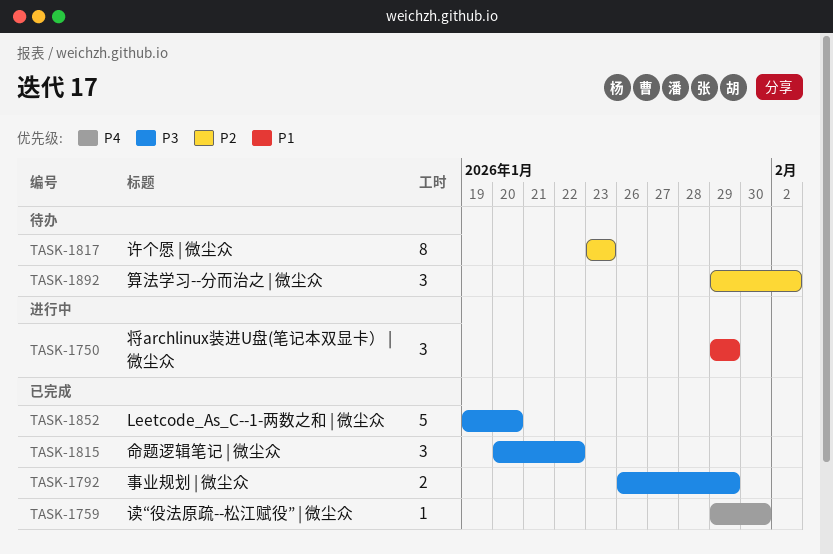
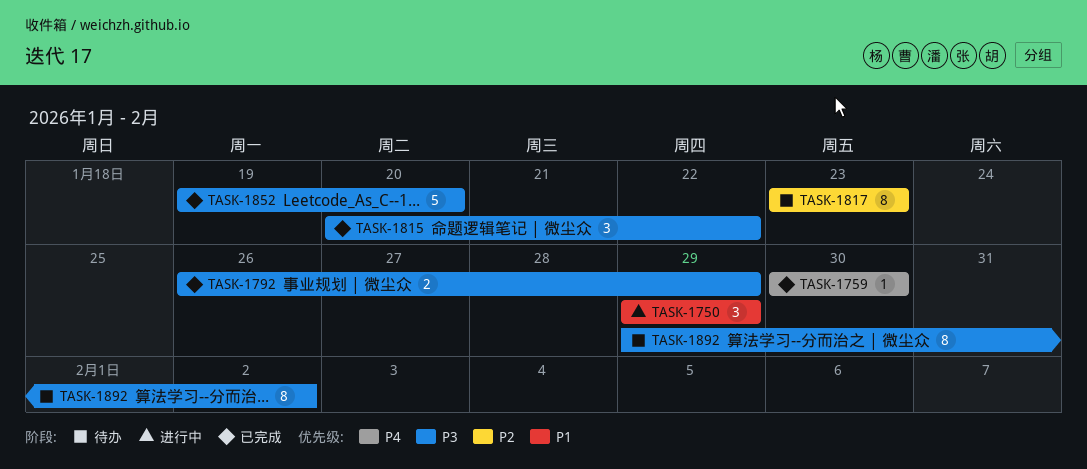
TASK-1759, start: Jan 29 -> Jan 30
TASK-1892, priority: P2 -> P3
TASK-1892, estimate: 3 -> 8

